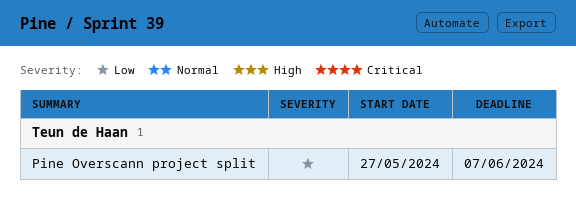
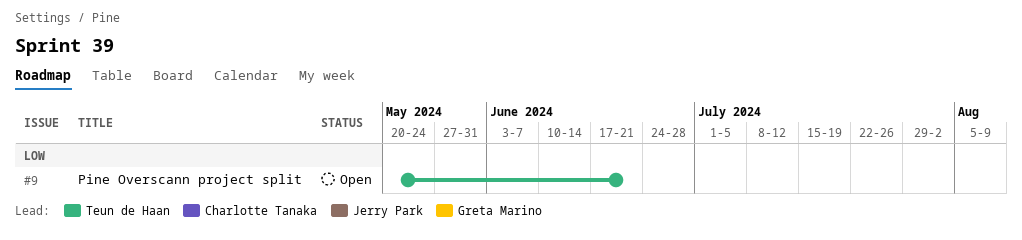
Pine Overscann project split, start: May 27 -> May 20
Pine Overscann project split, due: Jun 7 -> Jun 21

